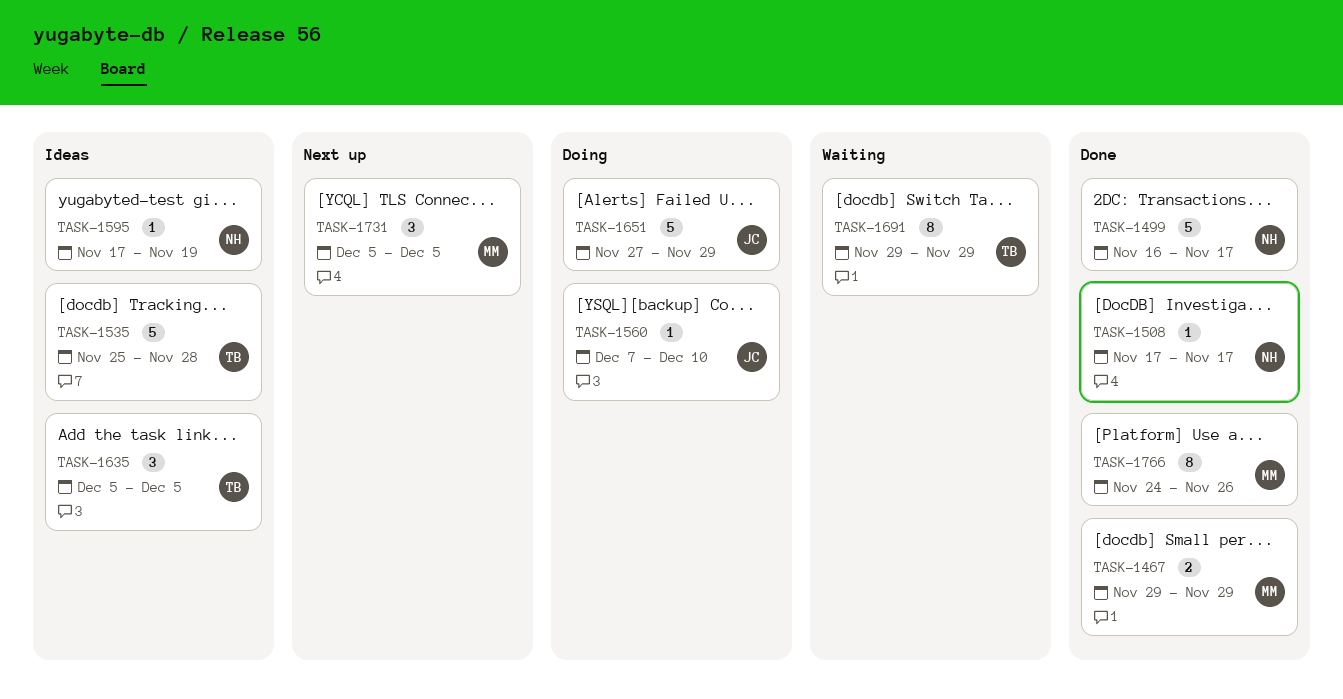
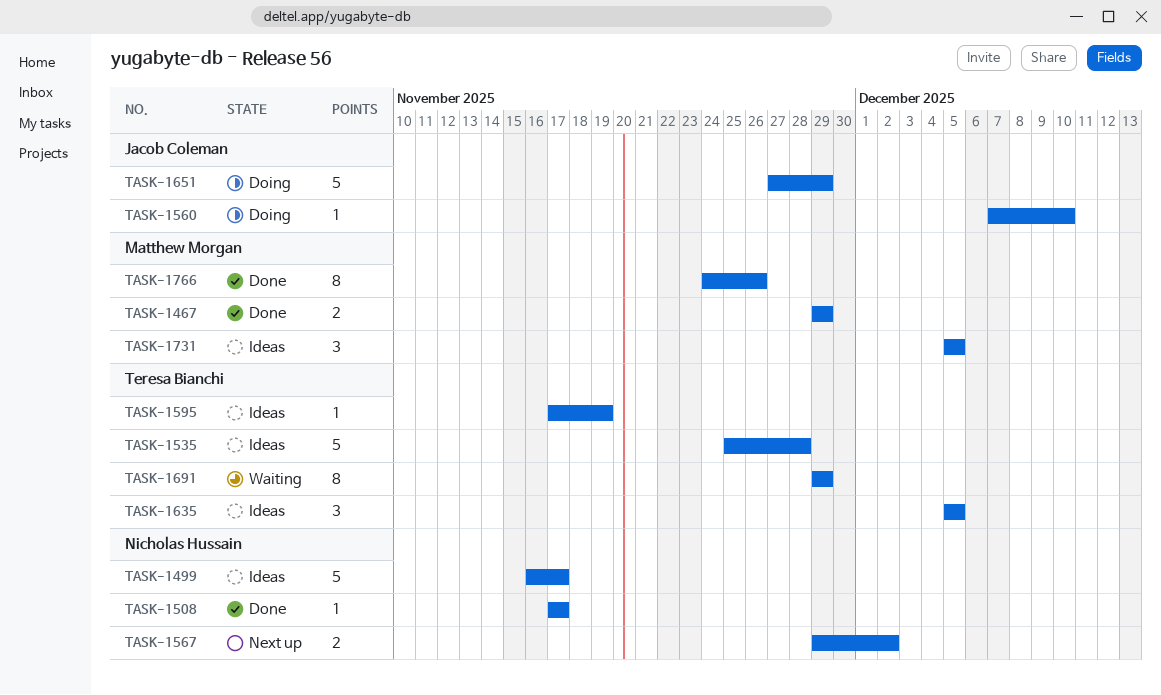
TASK-1499, status: Done -> Ideas
TASK-1567: none -> present
TASK-1595, owner: Nicholas Hussain -> Teresa Bianchi
TASK-1731, status: Next up -> Ideas

